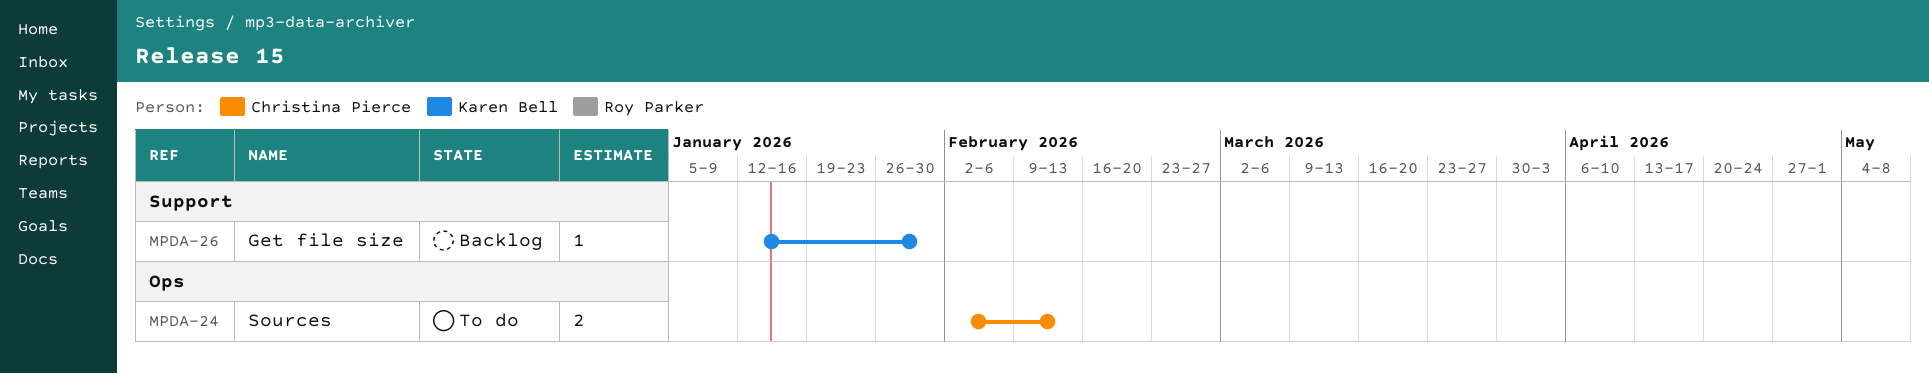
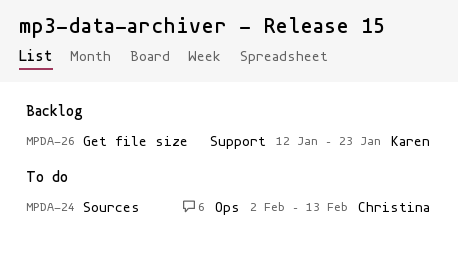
MPDA-26, due: Jan 30 -> Jan 23

